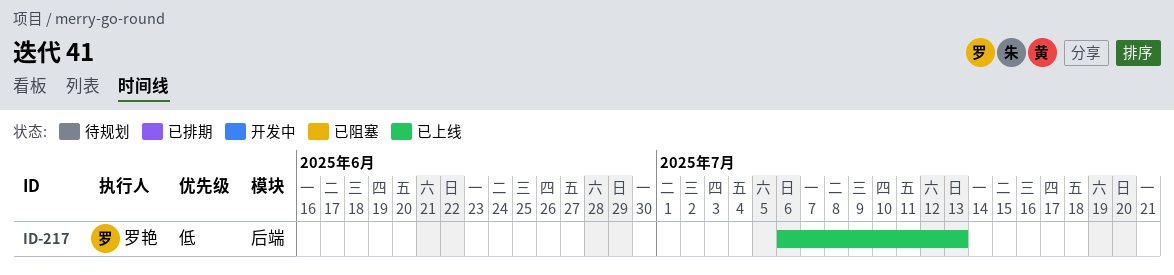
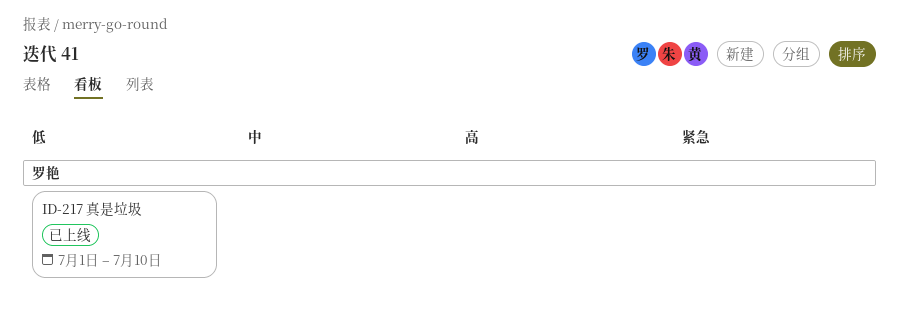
ID-217, start: Jul 6 -> Jul 1
ID-217, due: Jul 13 -> Jul 10

